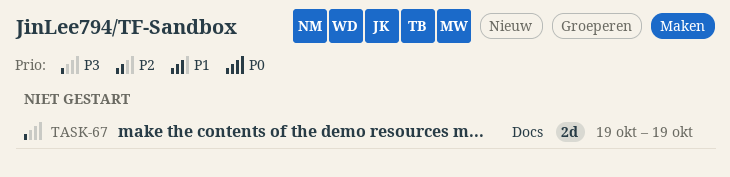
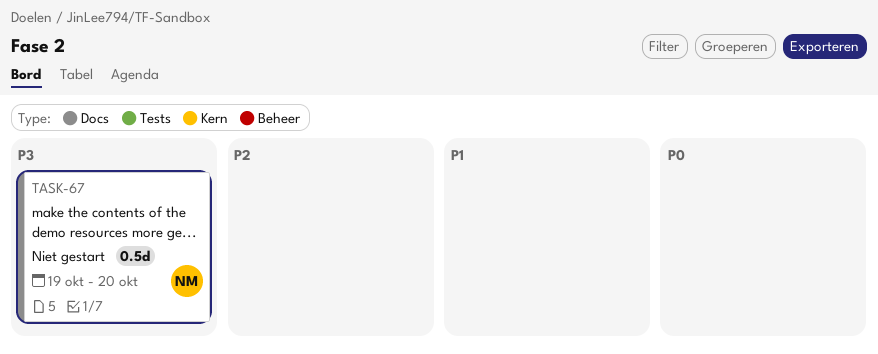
TASK-67, estimate: 2d -> 0.5d
TASK-67, due: Oct 19 -> Oct 20

